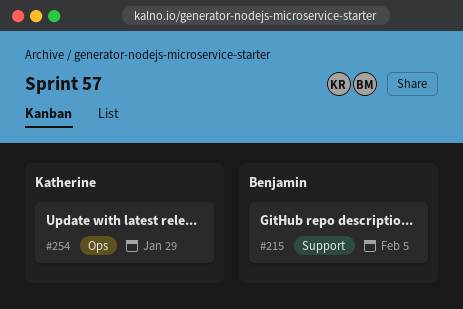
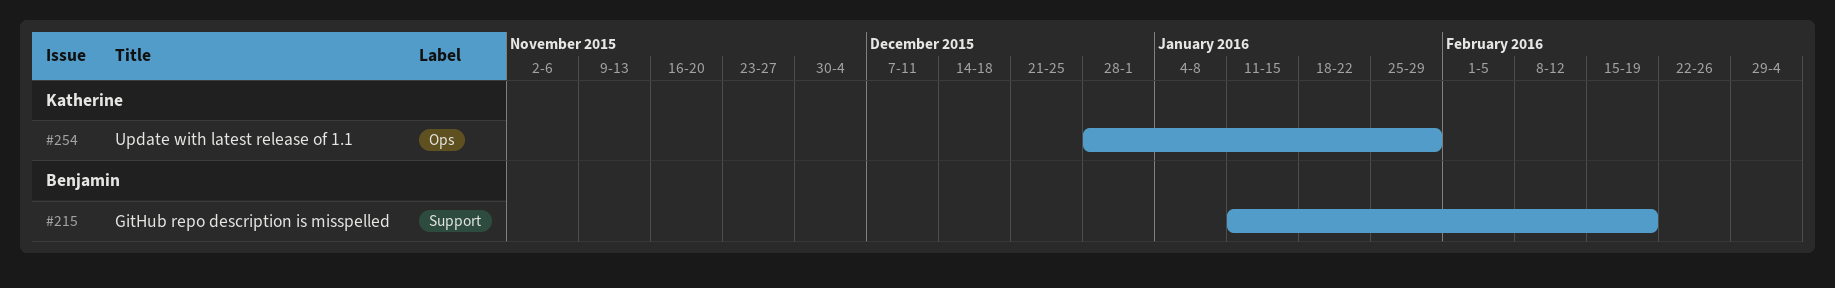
#215, due: Feb 5 -> Feb 19

